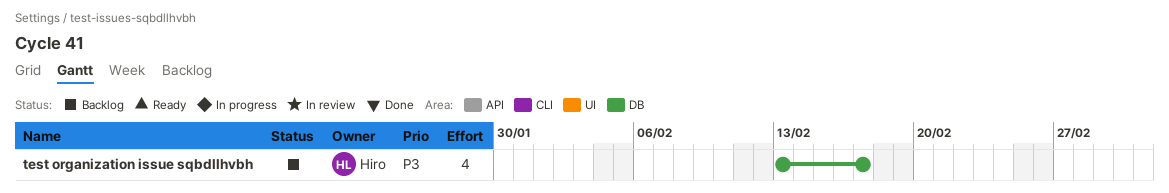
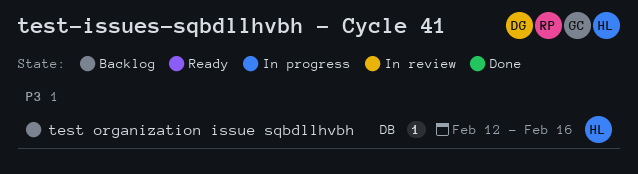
test organization issue sqbdllhvbh, estimate: 4 -> 1
test organization issue sqbdllhvbh, start: Feb 13 -> Feb 12
test organization issue sqbdllhvbh, due: Feb 17 -> Feb 16

